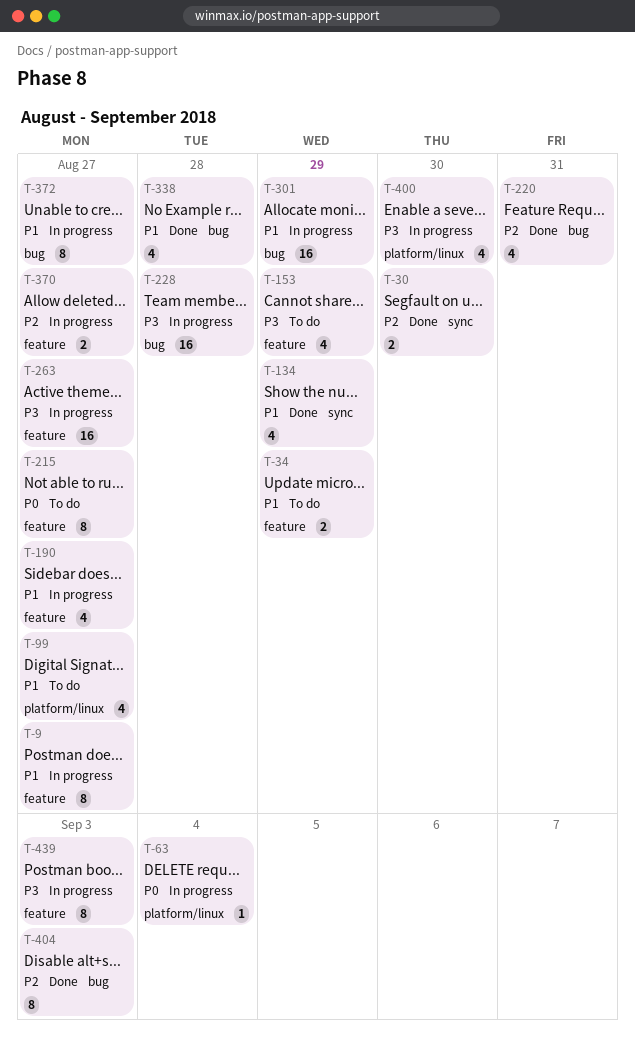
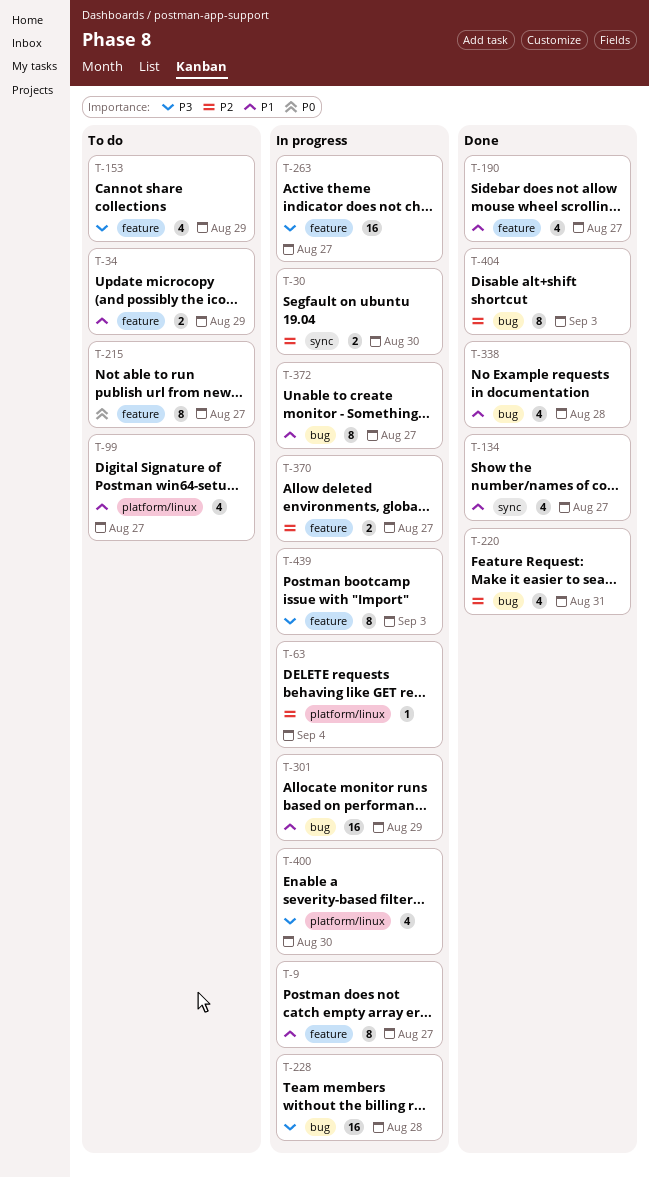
T-30, status: Done -> In progress
T-63, priority: P0 -> P2
T-134, due: Aug 29 -> Aug 27
T-190, status: In progress -> Done

